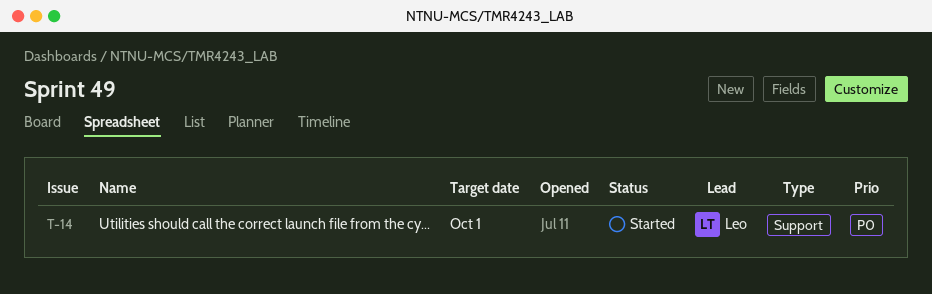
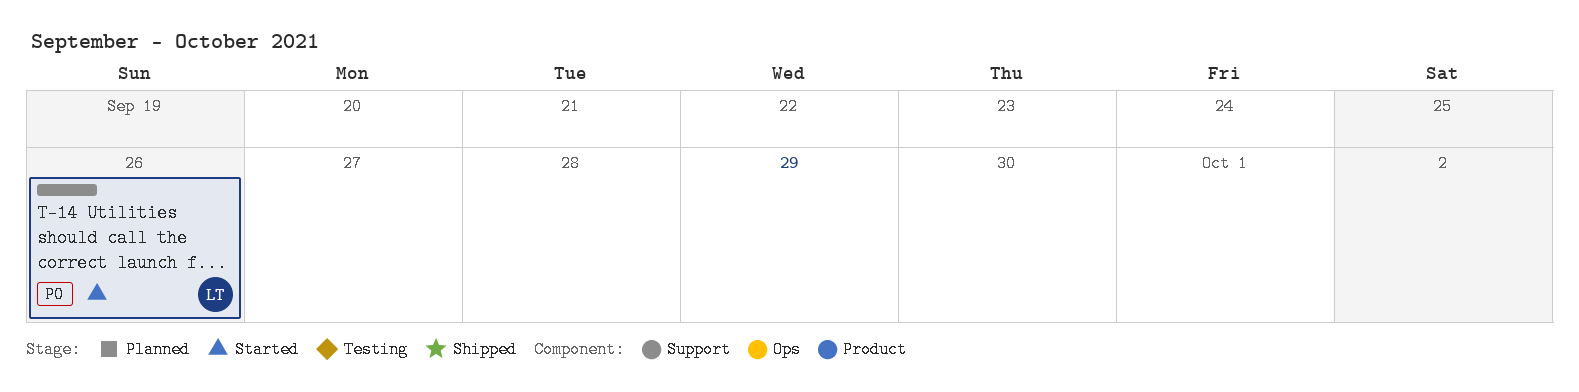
T-14, due: Oct 1 -> Sep 26

